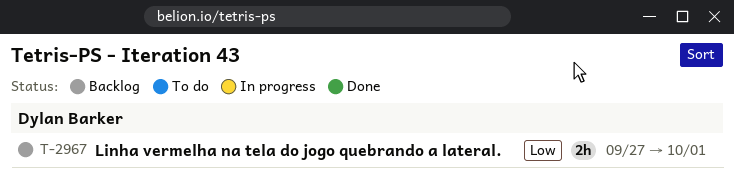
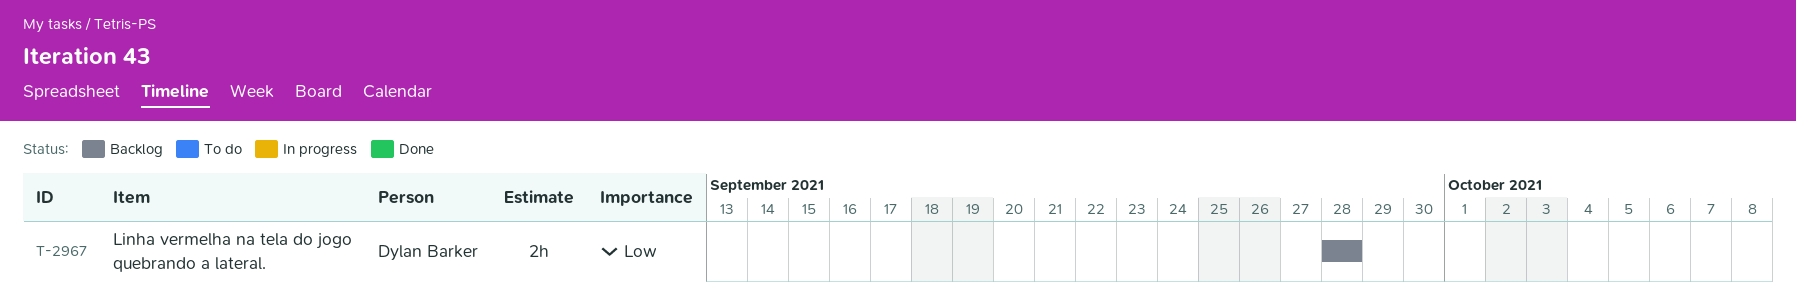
T-2967, start: Sep 27 -> Sep 28
T-2967, due: Oct 1 -> Sep 28

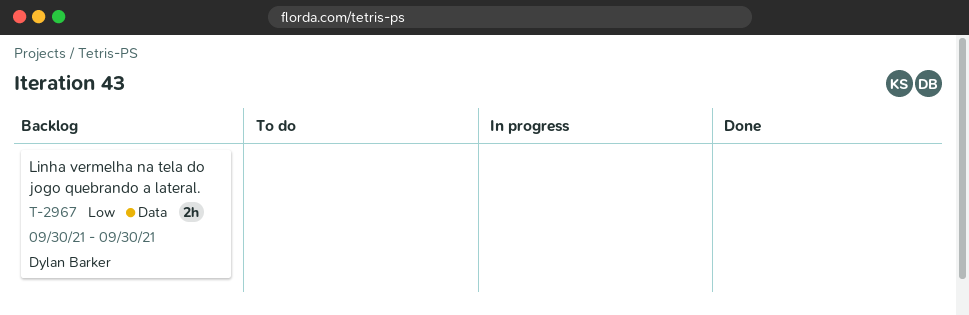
T-2967, start: Sep 28 -> Sep 30
T-2967, due: Sep 28 -> Sep 30

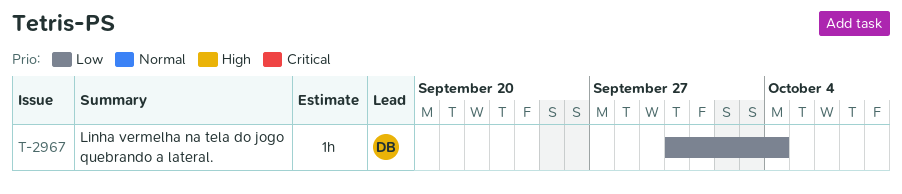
T-2967, estimate: 2h -> 1h
T-2967, due: Sep 30 -> Oct 4

